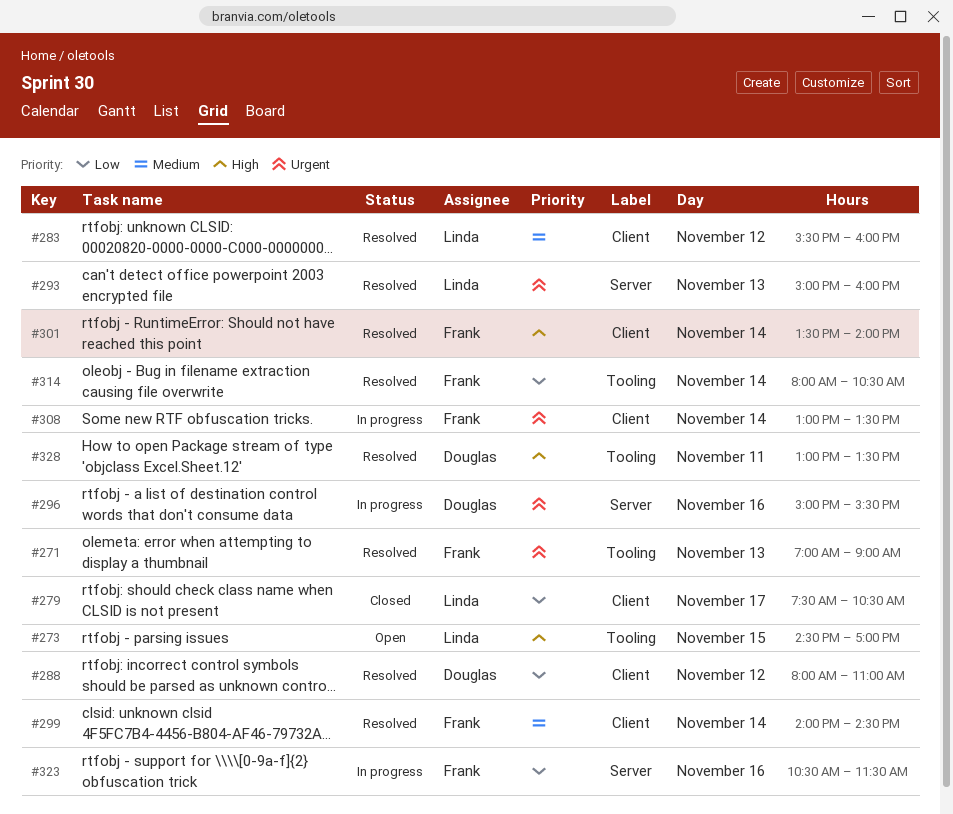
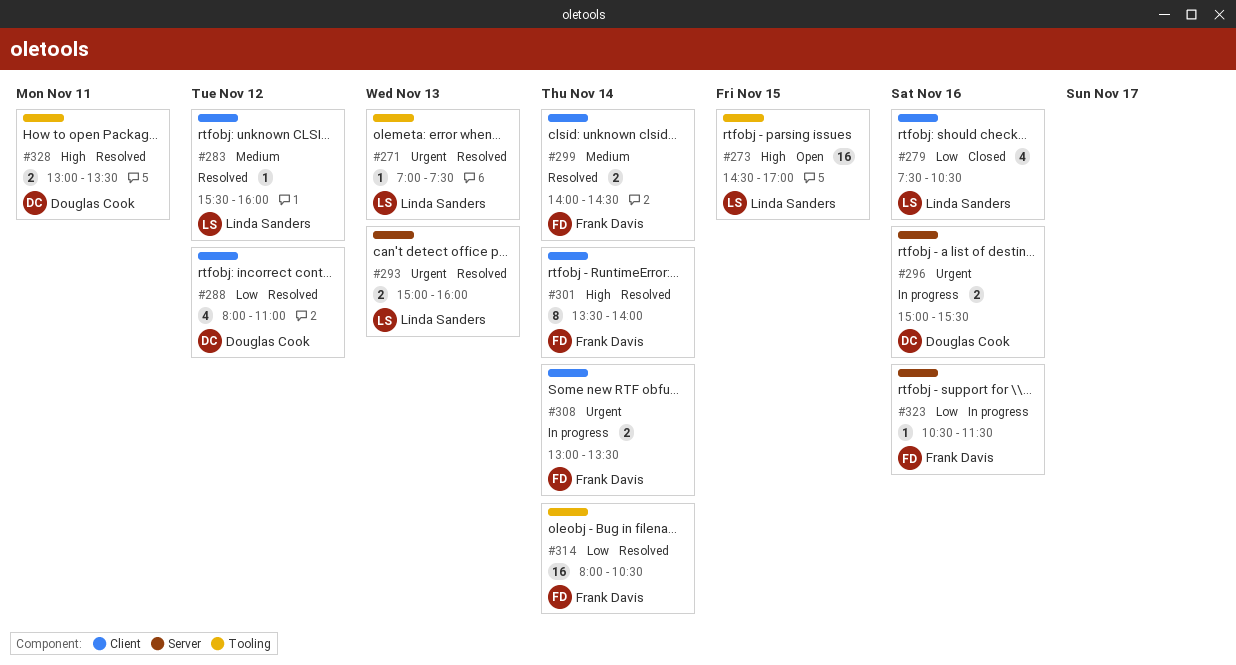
#271, owner: Frank Davis -> Linda Sanders
#271, ends: 09:00 -> 07:30
#279, day: Nov 17 -> Nov 16

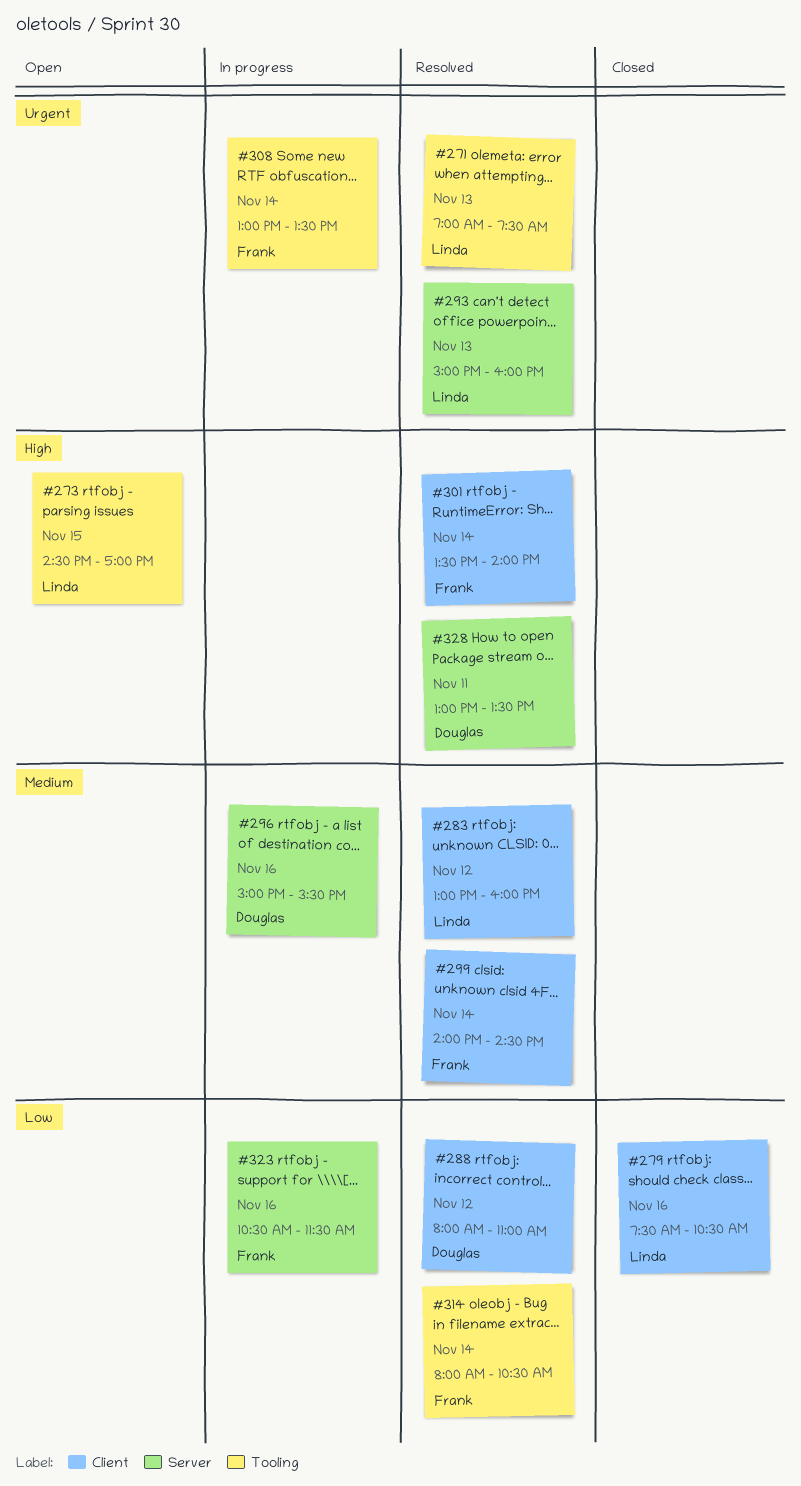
#283, begins: 15:30 -> 13:00
#296, priority: Urgent -> Medium
#308, label: Client -> Tooling
#328, label: Tooling -> Server

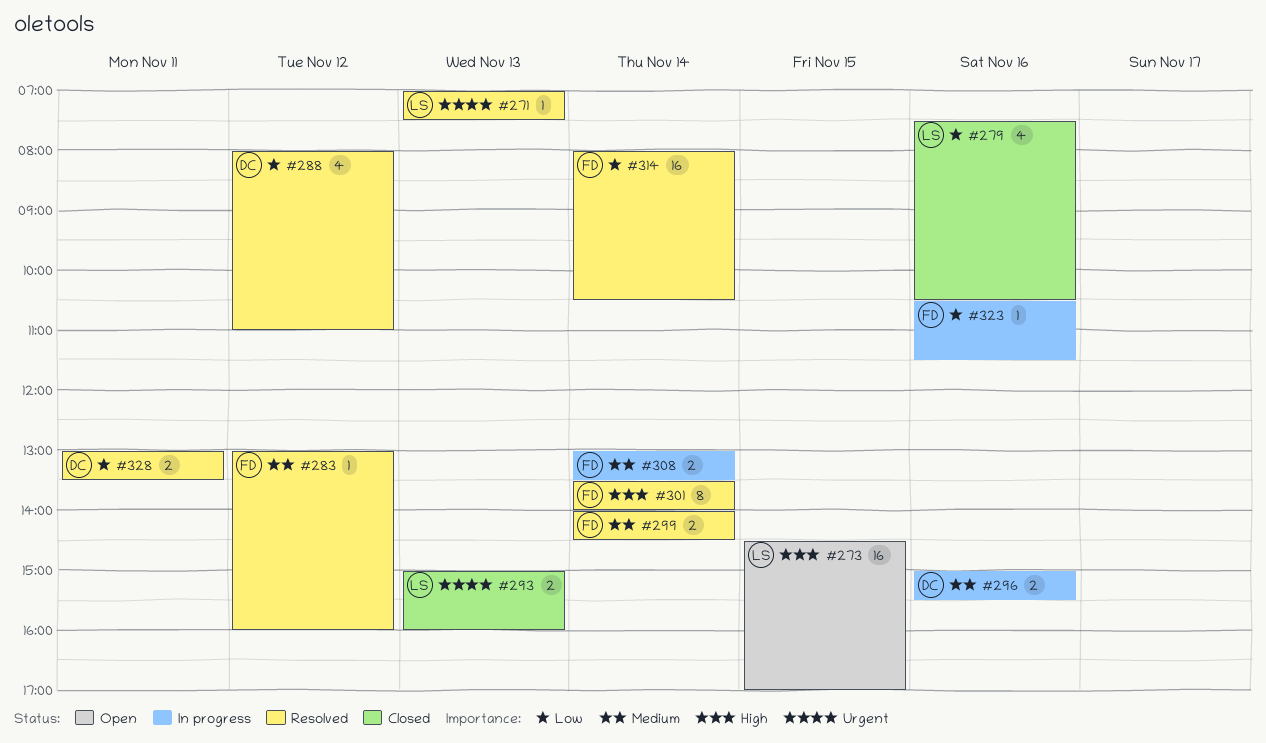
#283, owner: Linda -> Frank
#293, status: Resolved -> Closed
#308, priority: Urgent -> Medium
#328, priority: High -> Low

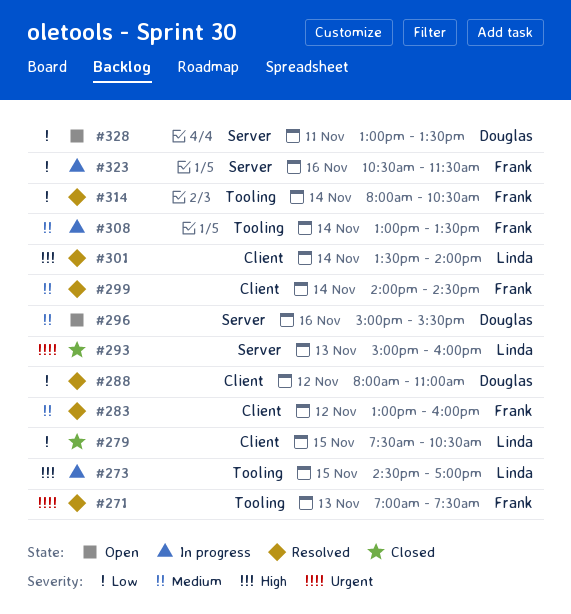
#271, owner: Linda -> Frank
#273, status: Open -> In progress
#279, day: Nov 16 -> Nov 15
#296, status: In progress -> Open
#301, owner: Frank -> Linda
#328, status: Resolved -> Open

